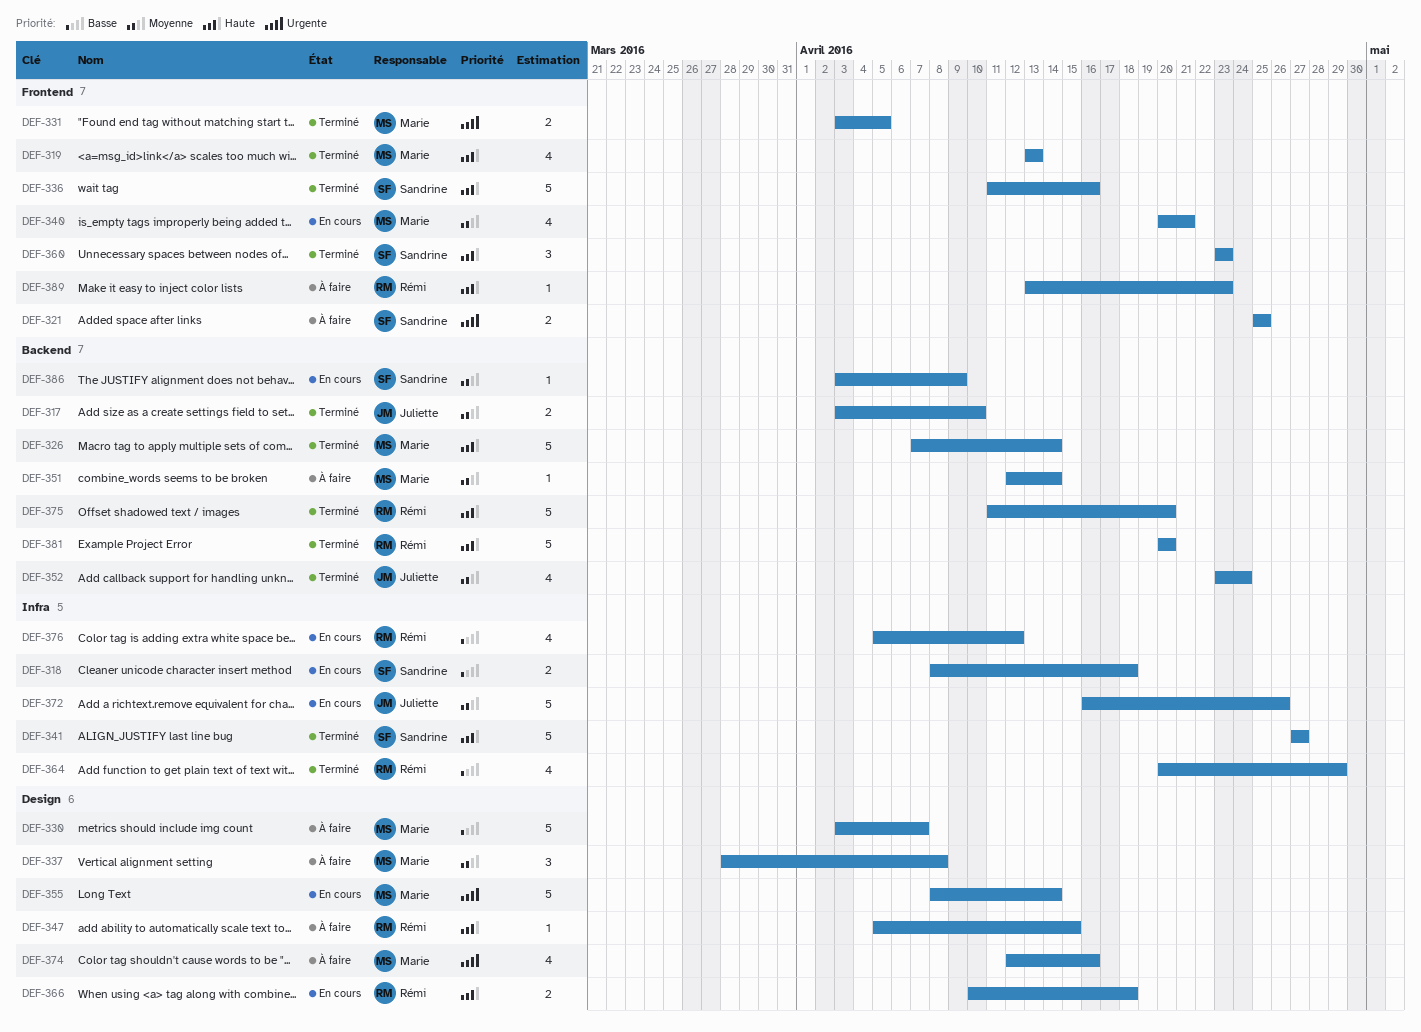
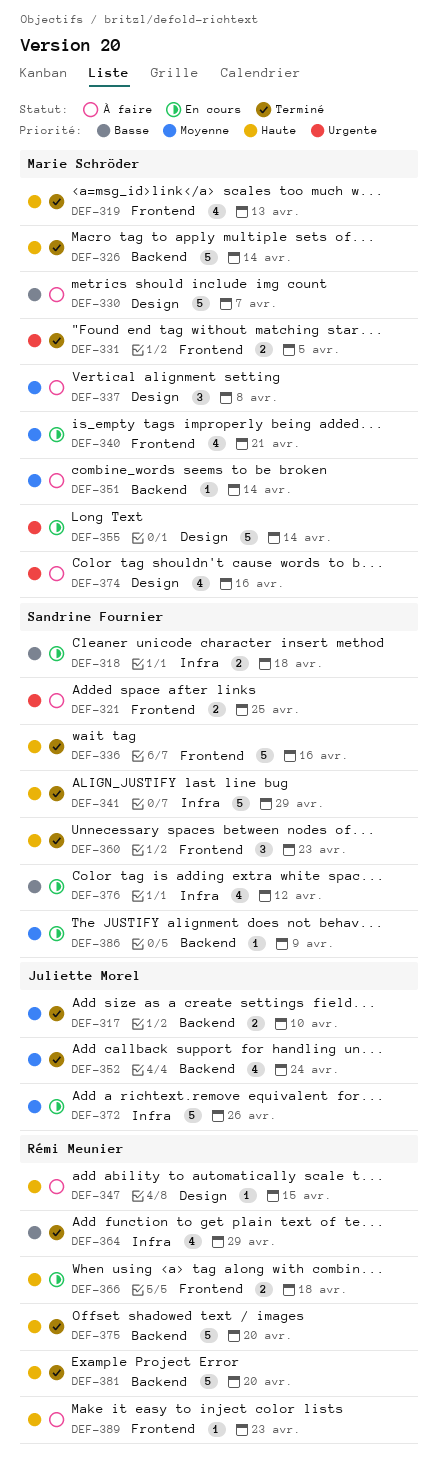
DEF-341, due: Apr 27 -> Apr 29
DEF-366, label: Design -> Frontend
DEF-376, owner: Rémi Meunier -> Sandrine Fournier

